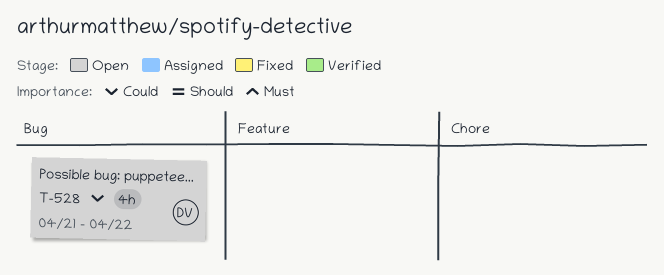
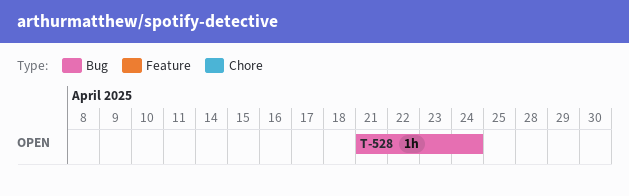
T-528, estimate: 4h -> 1h
T-528, due: Apr 22 -> Apr 24

